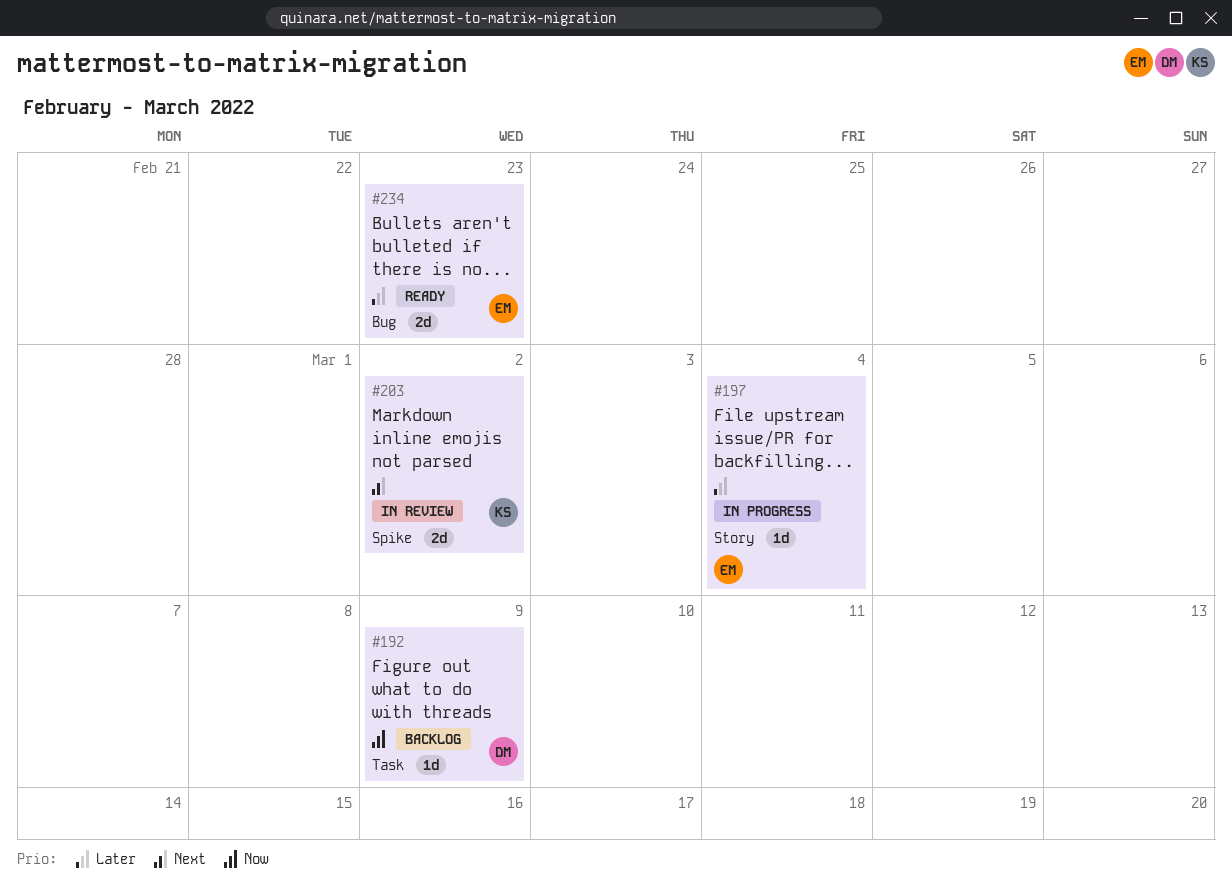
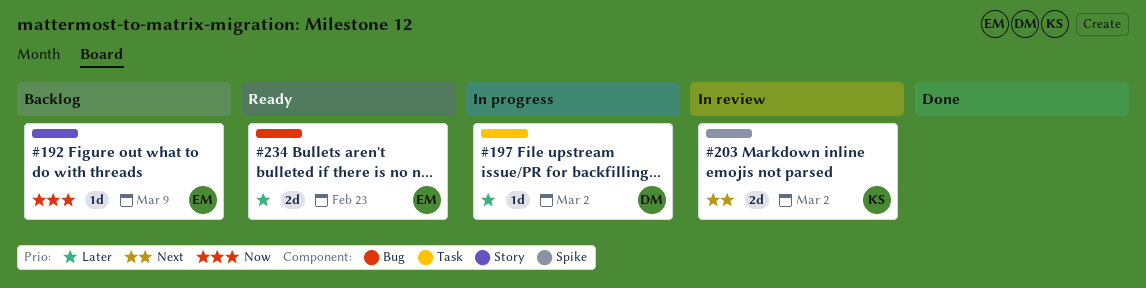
#192, owner: DM -> EM
#192, label: Task -> Story
#197, owner: EM -> DM
#197, label: Story -> Task
#197, due: Mar 4 -> Mar 2

